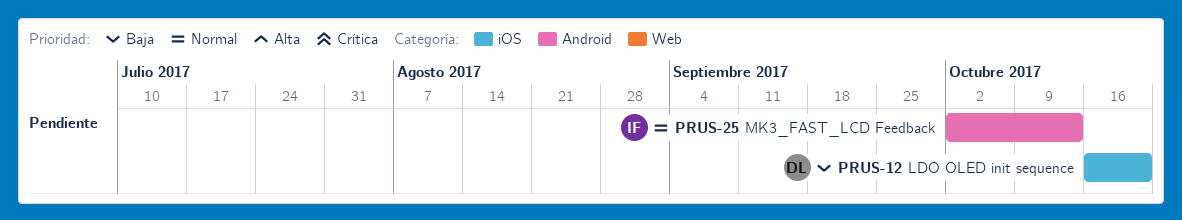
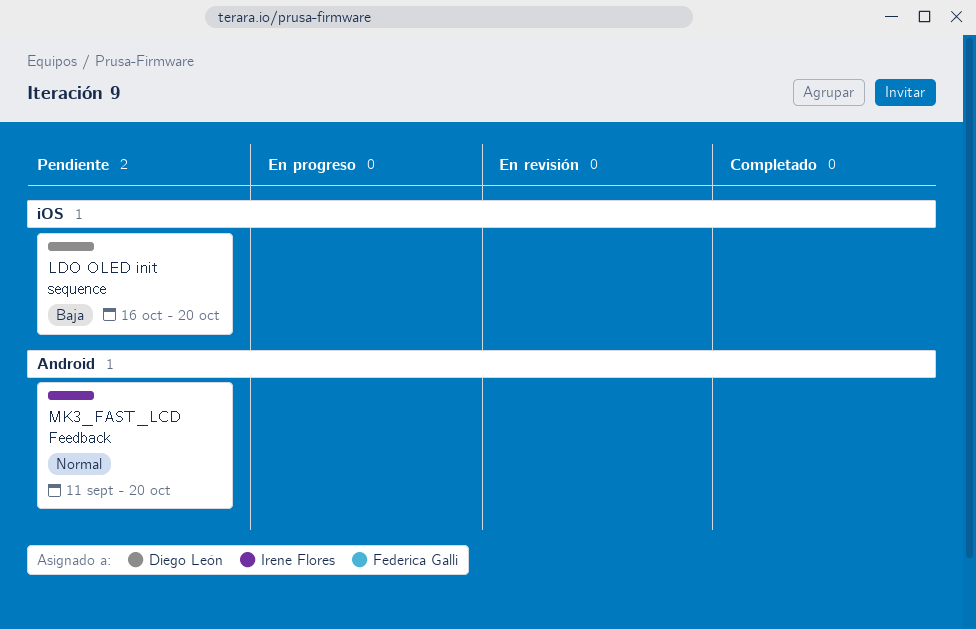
MK3_FAST_LCD Feedback, start: Oct 2 -> Sep 11
MK3_FAST_LCD Feedback, due: Oct 13 -> Oct 20

